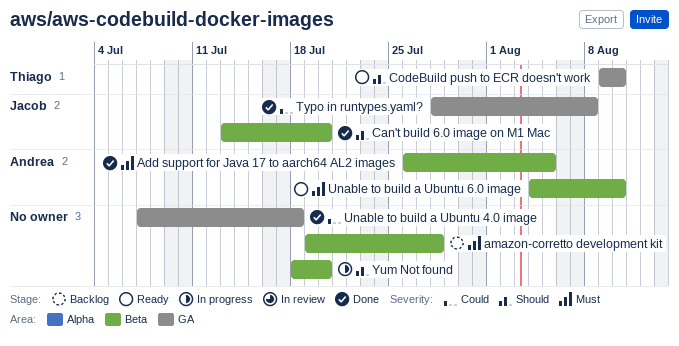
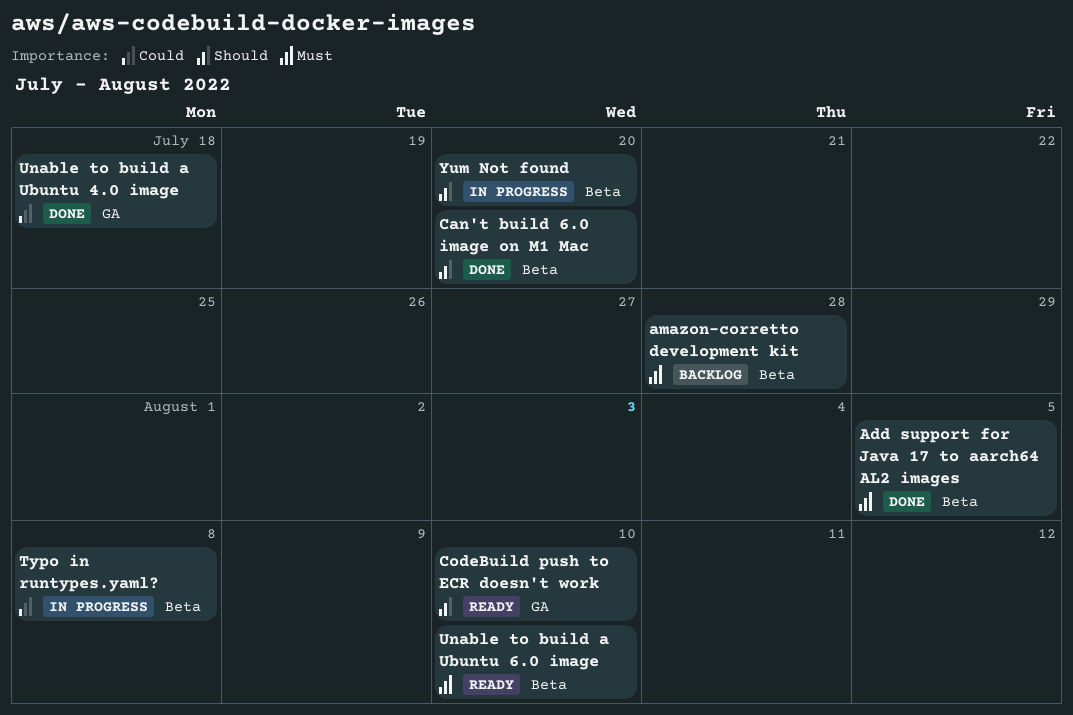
Typo in runtypes.yaml?, status: Done -> In progress
Typo in runtypes.yaml?, label: GA -> Beta

